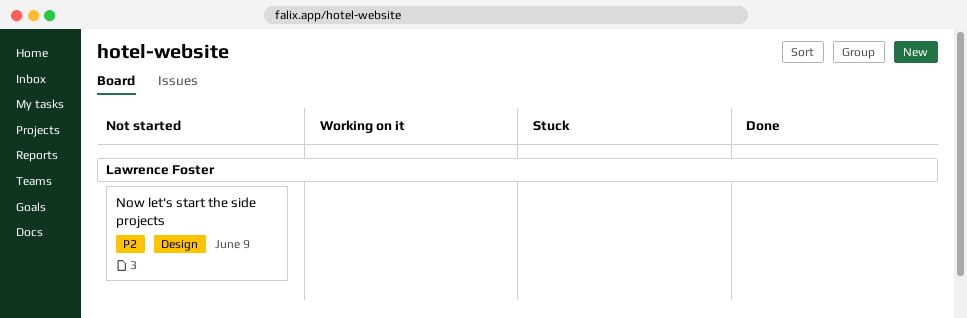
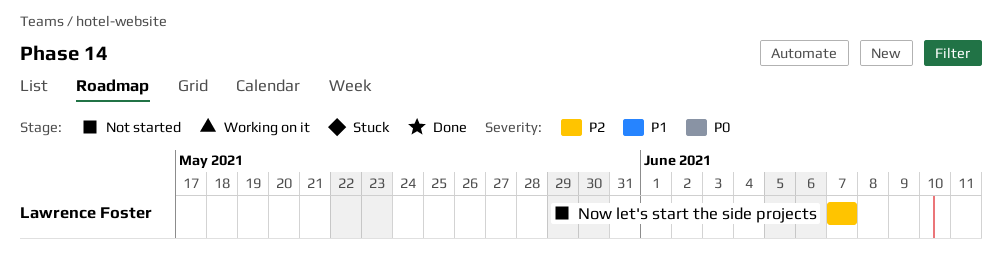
Now let's start the side projects, due: Jun 9 -> Jun 7

